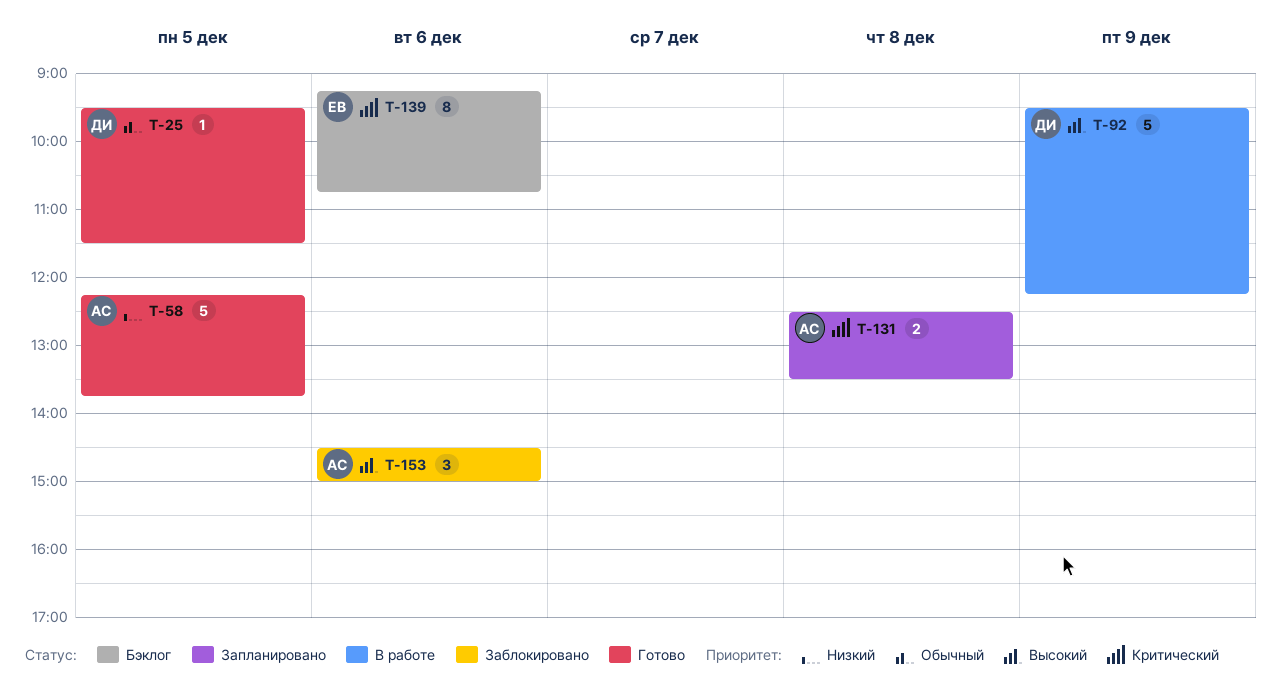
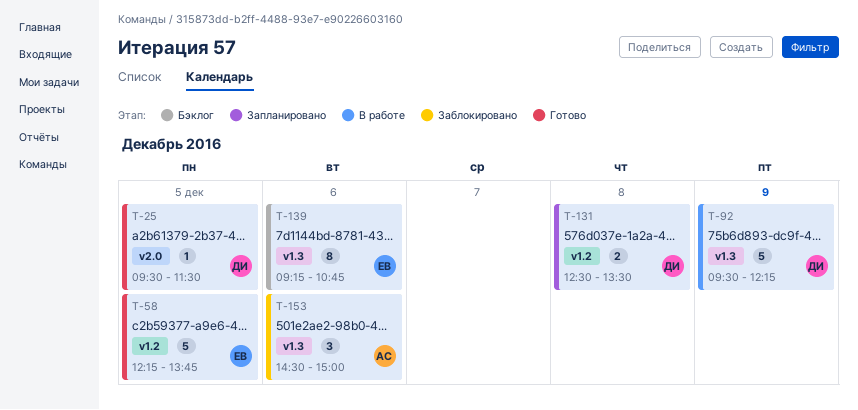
T-58, owner: АС -> ЕВ
T-131, owner: АС -> ДИ

